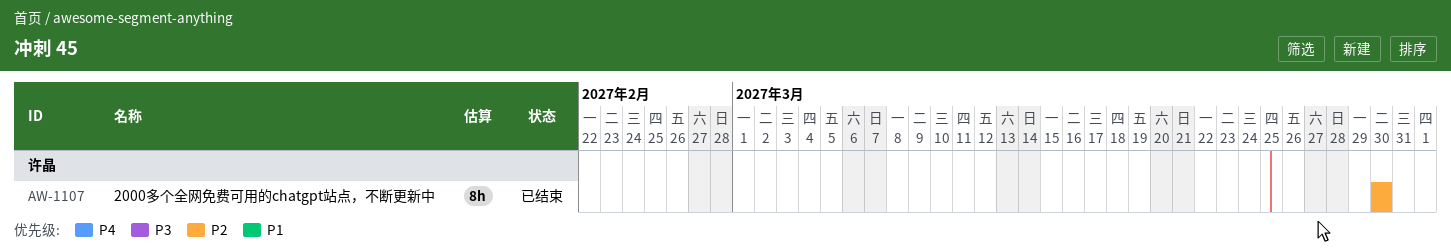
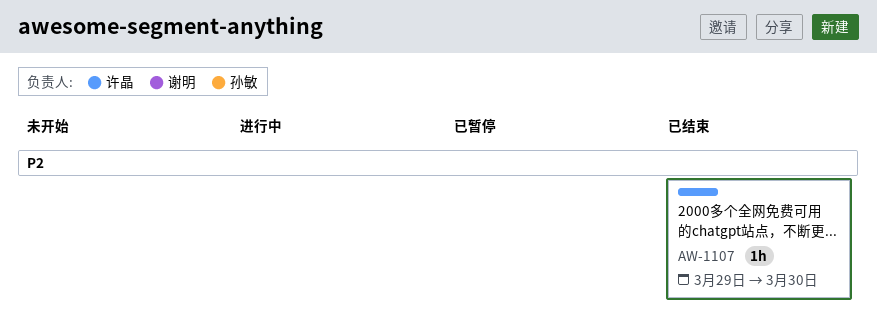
AW-1107, estimate: 8h -> 1h
AW-1107, start: Mar 30 -> Mar 29

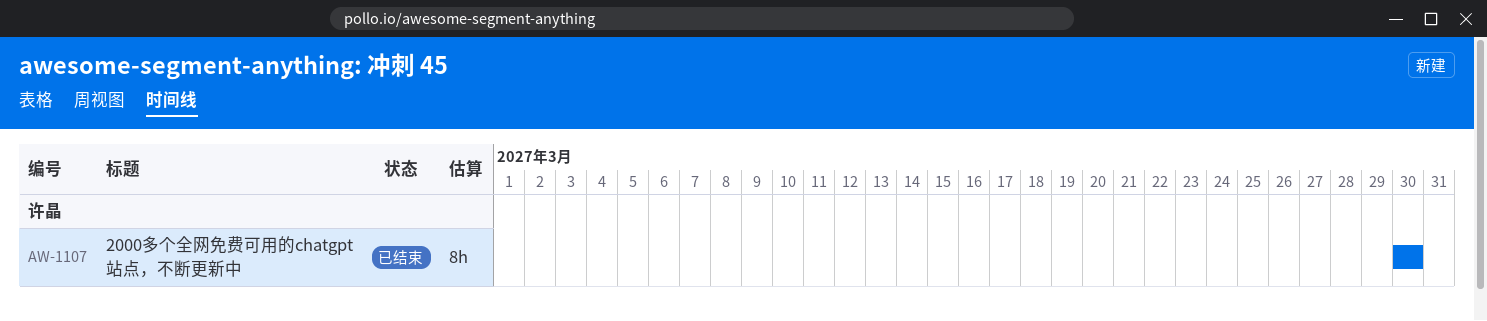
AW-1107, estimate: 1h -> 8h
AW-1107, start: Mar 29 -> Mar 30

